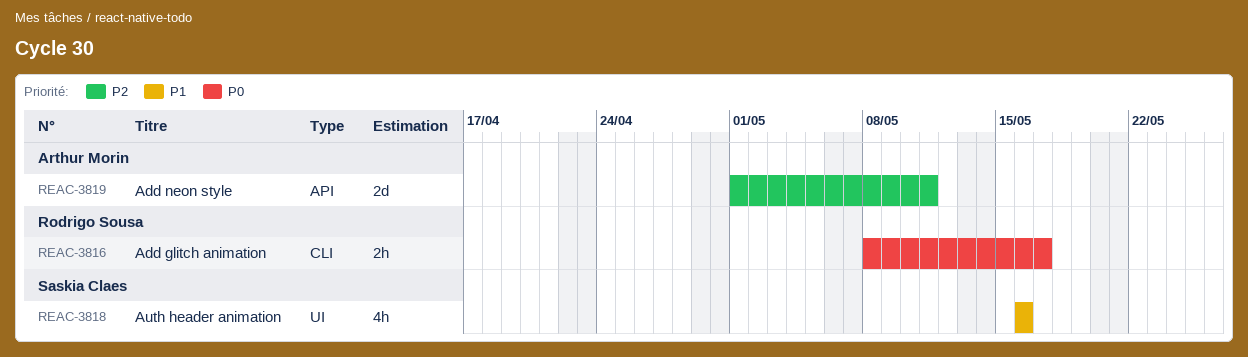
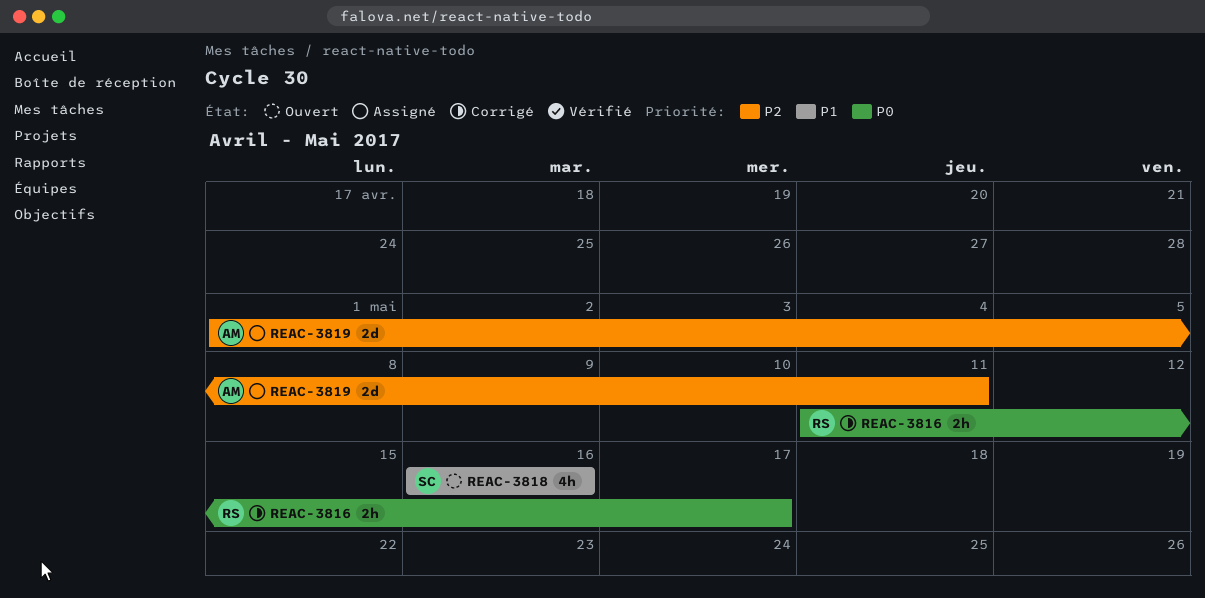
REAC-3816, start: May 8 -> May 11

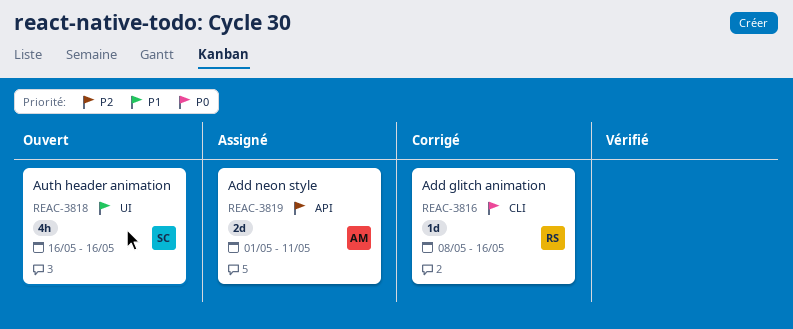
REAC-3816, estimate: 2h -> 1d
REAC-3816, start: May 11 -> May 8
REAC-3816, due: May 17 -> May 16

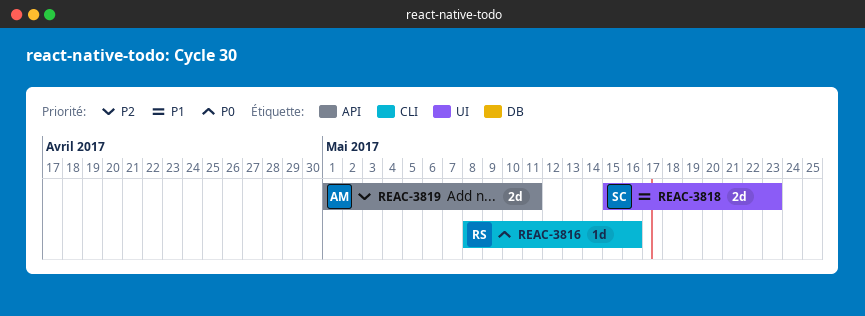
REAC-3818, estimate: 4h -> 2d
REAC-3818, start: May 16 -> May 15
REAC-3818, due: May 16 -> May 23

